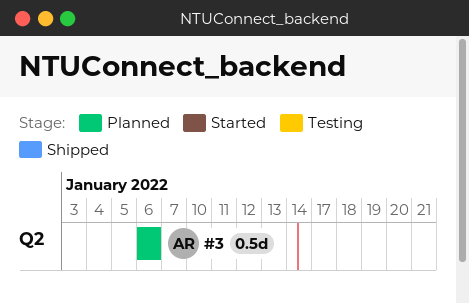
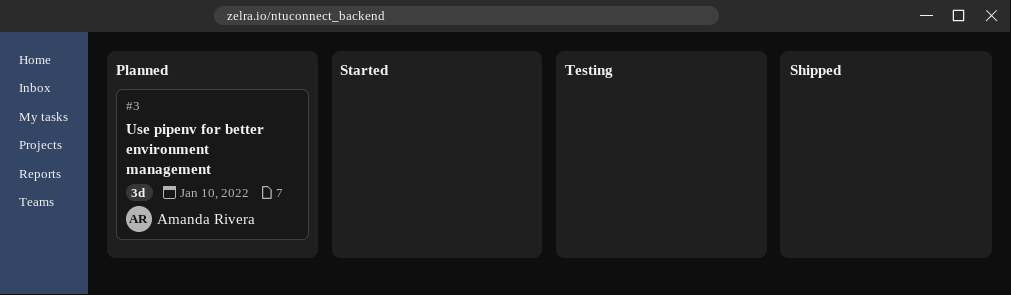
#3, estimate: 0.5d -> 3d
#3, due: Jan 6 -> Jan 10

